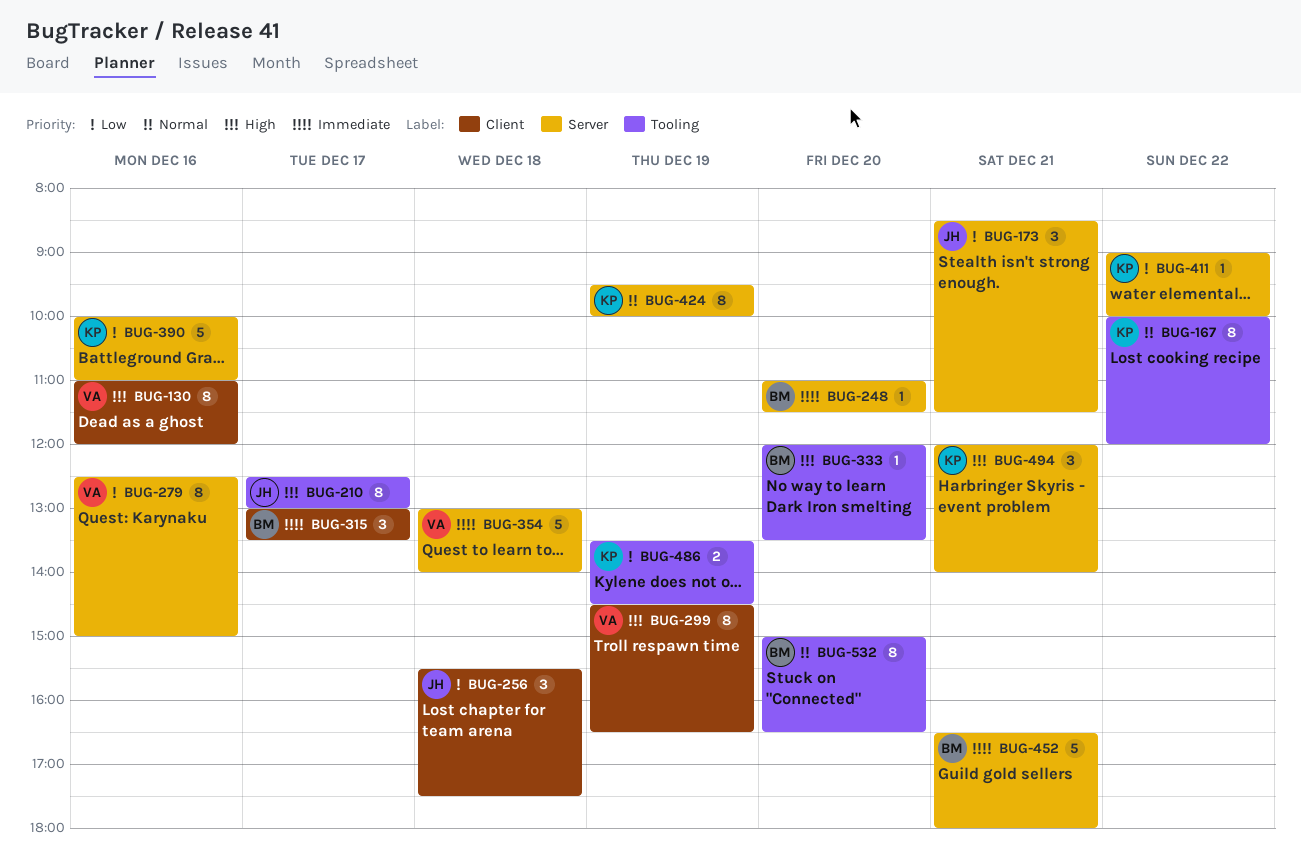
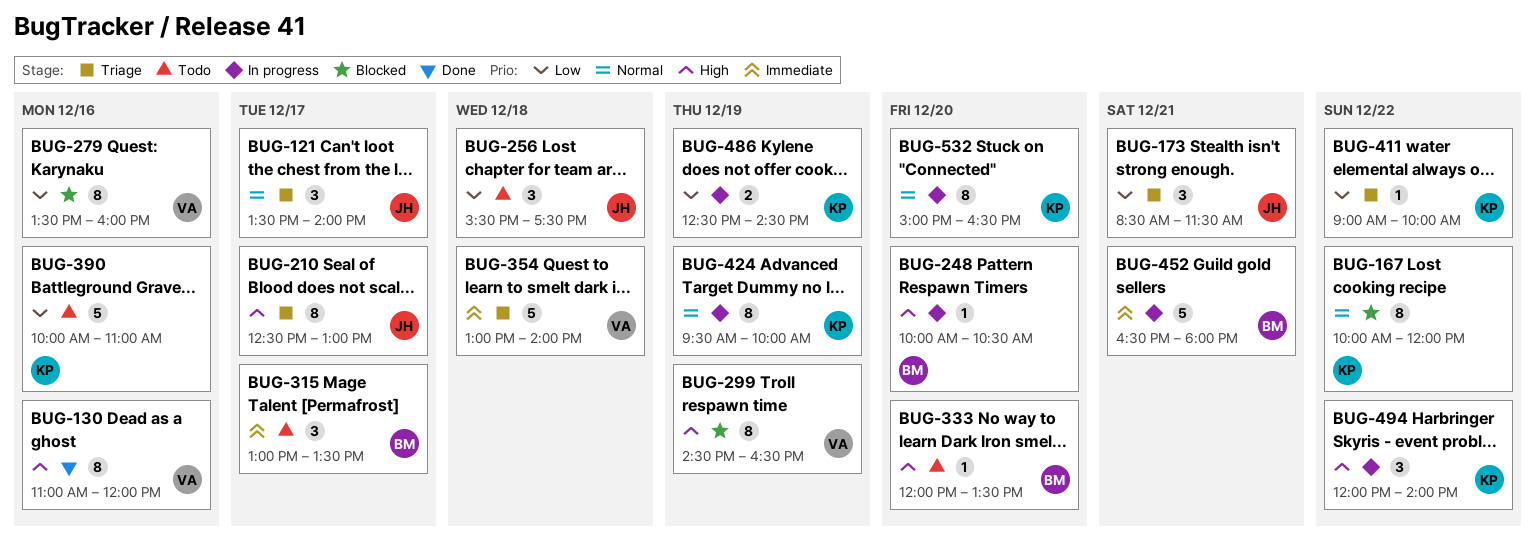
BUG-121: none -> present
BUG-248, priority: Immediate -> High
BUG-248, begins: 11:00 -> 10:00
BUG-248, ends: 11:30 -> 10:30
BUG-279, begins: 12:30 -> 13:30
BUG-279, ends: 15:00 -> 16:00
BUG-486, begins: 13:30 -> 12:30
BUG-494, day: Dec 21 -> Dec 22
BUG-532, owner: BM -> KP

